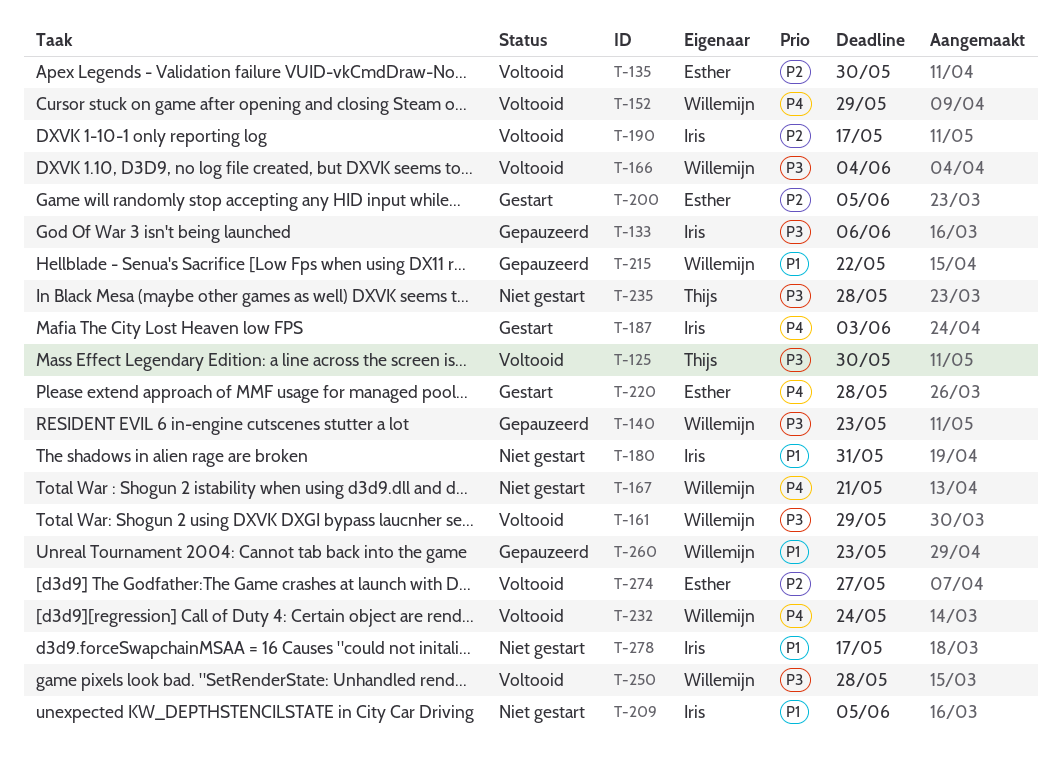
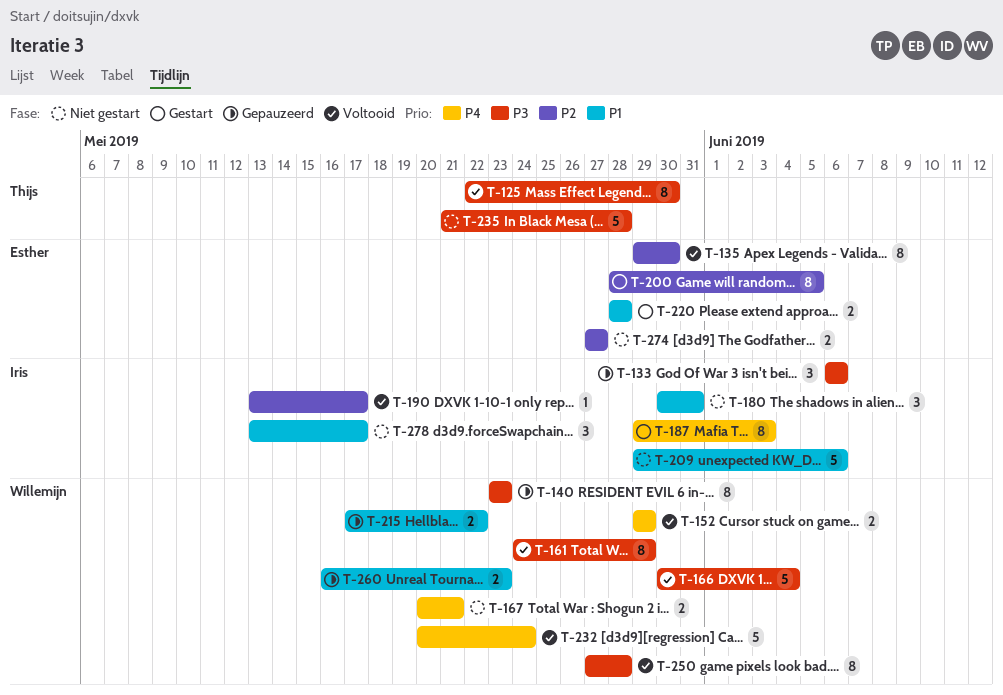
T-209, due: Jun 5 -> Jun 6
T-220, priority: P4 -> P1
T-274, status: Voltooid -> Niet gestart

